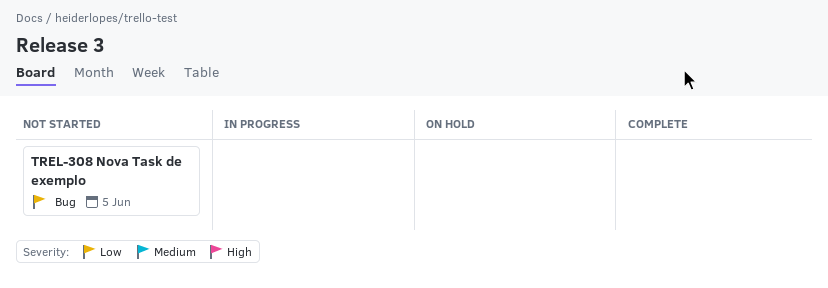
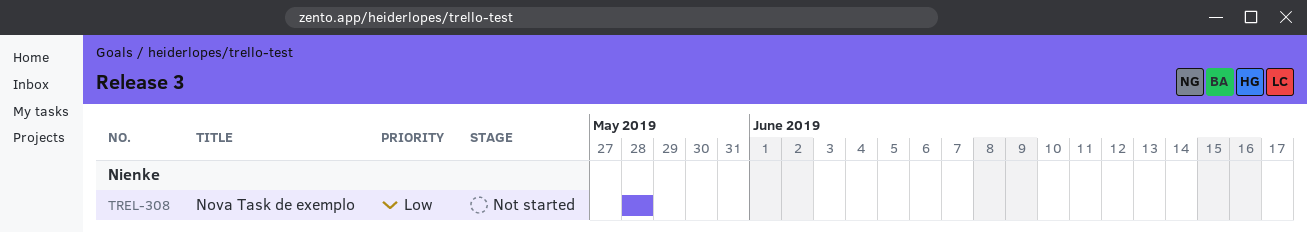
TREL-308, due: Jun 5 -> May 28

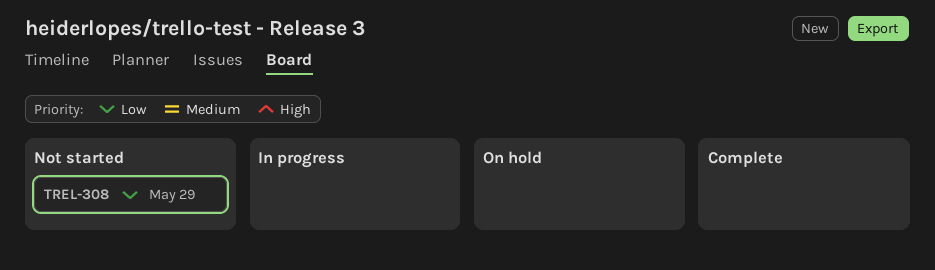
TREL-308, due: May 28 -> May 29

